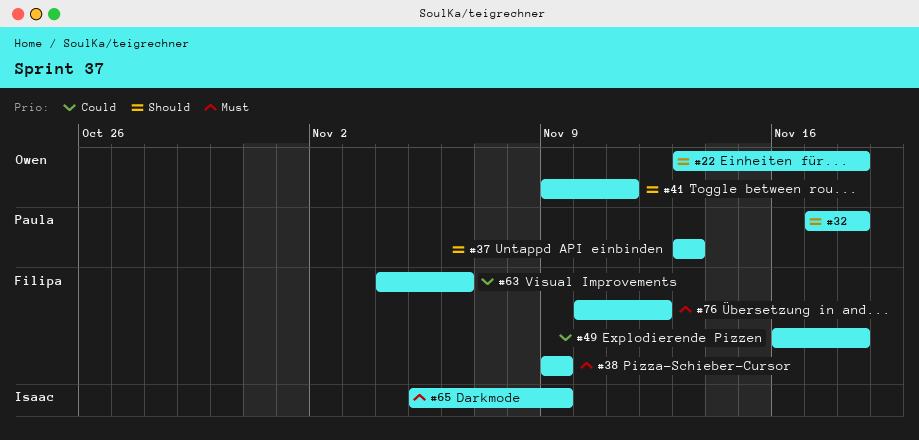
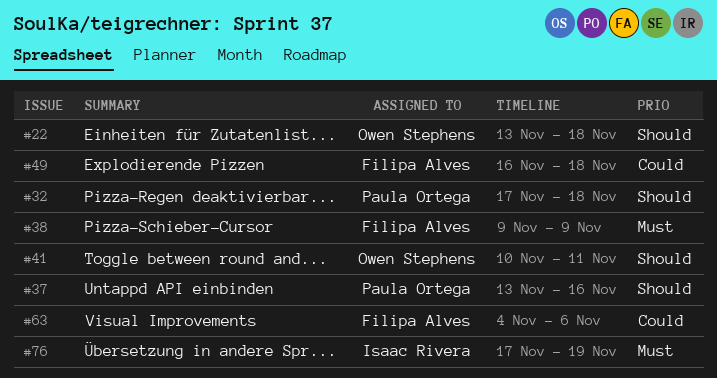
#37, due: Nov 13 -> Nov 16
#41, start: Nov 9 -> Nov 10
#65: present -> none
#76, owner: Filipa Alves -> Isaac Rivera
#76, start: Nov 10 -> Nov 17
#76, due: Nov 12 -> Nov 19

